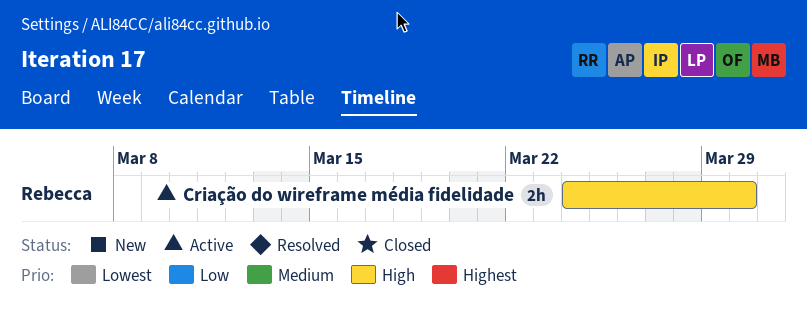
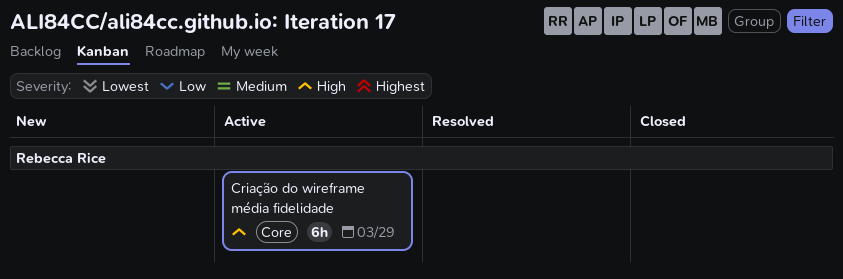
Criação do wireframe média fidelidade, estimate: 2h -> 6h
Criação do wireframe média fidelidade, due: Mar 30 -> Mar 29

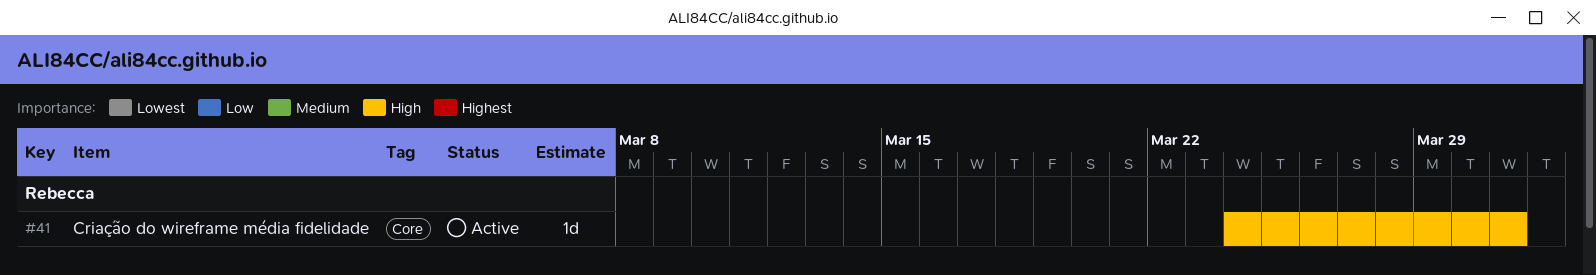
Criação do wireframe média fidelidade, estimate: 6h -> 1d
Criação do wireframe média fidelidade, due: Mar 29 -> Mar 31

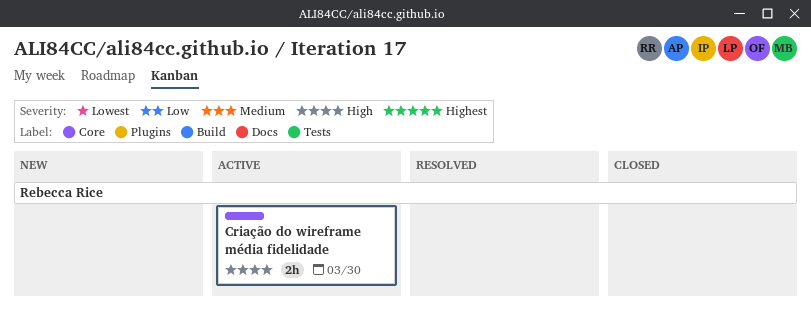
Criação do wireframe média fidelidade, estimate: 1d -> 2h
Criação do wireframe média fidelidade, due: Mar 31 -> Mar 30

